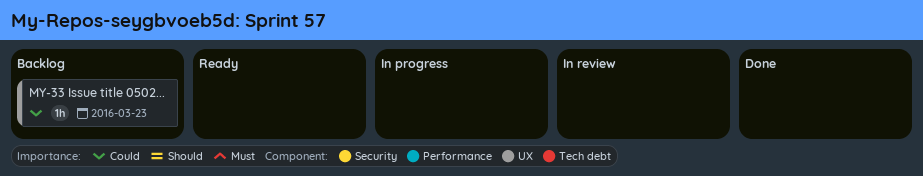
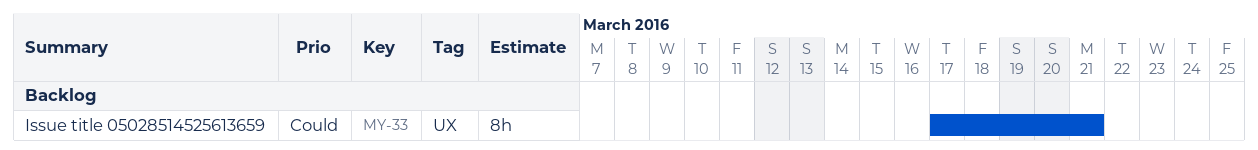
MY-33, estimate: 1h -> 8h
MY-33, due: Mar 23 -> Mar 21

